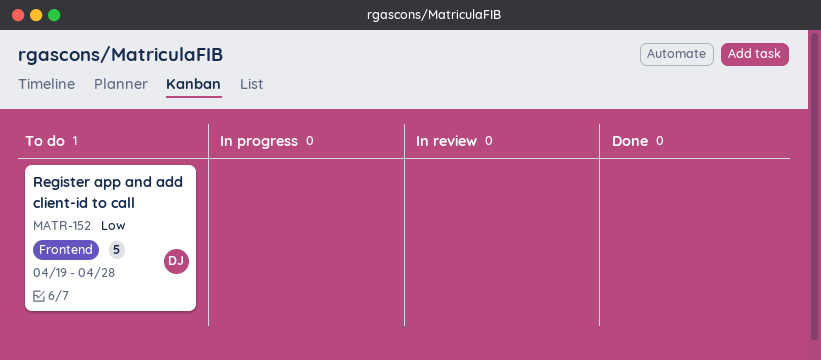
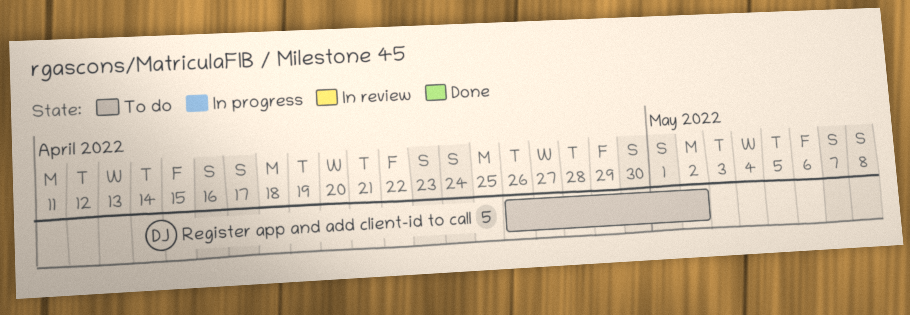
Register app and add client-id to call, start: Apr 19 -> Apr 26
Register app and add client-id to call, due: Apr 28 -> May 2

